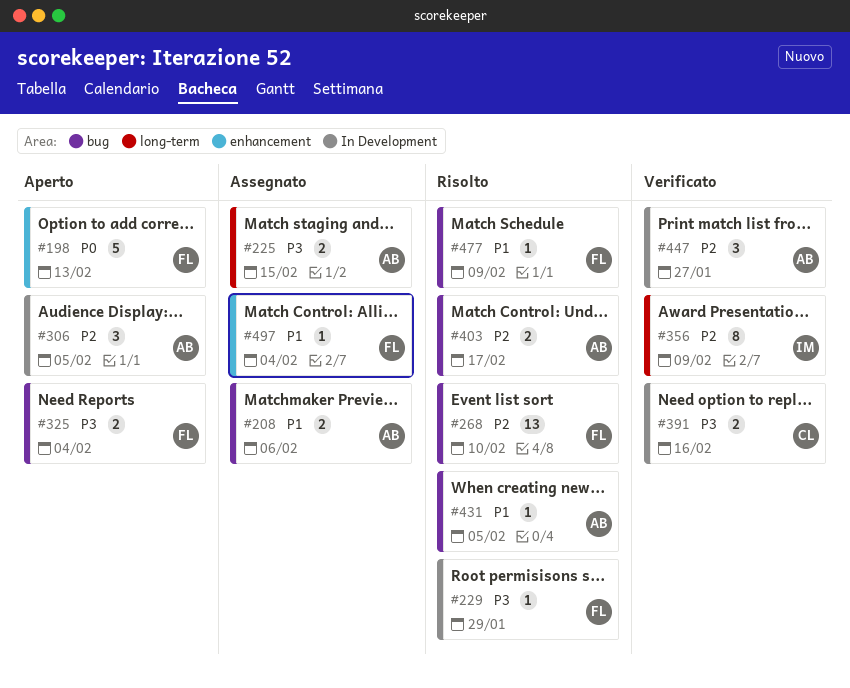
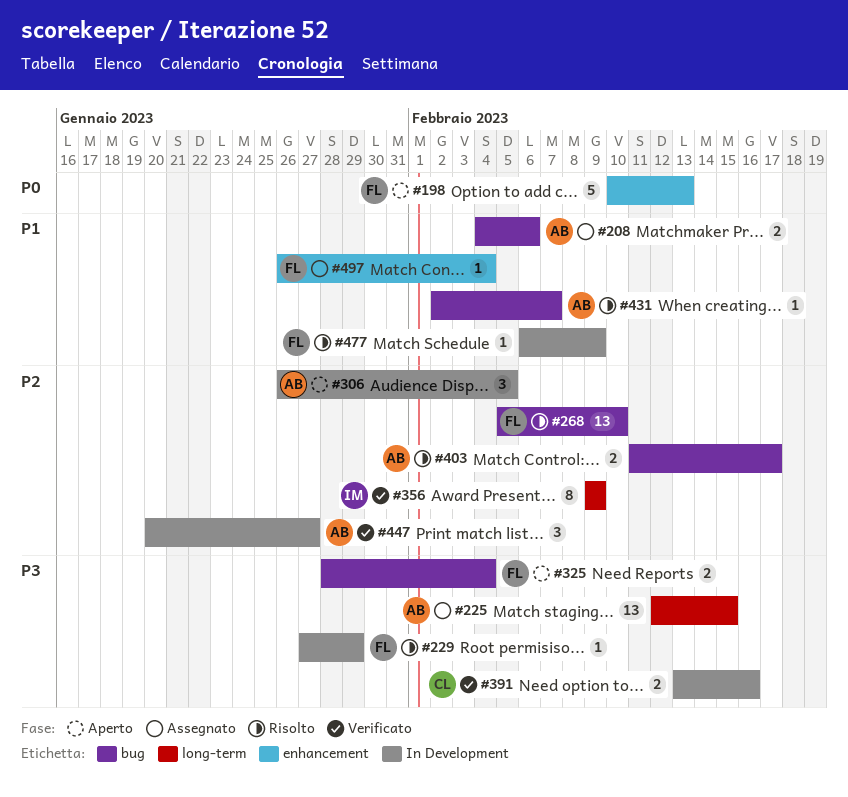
#225, estimate: 2 -> 13
#431, due: Feb 5 -> Feb 7
#477, label: bug -> In Development

